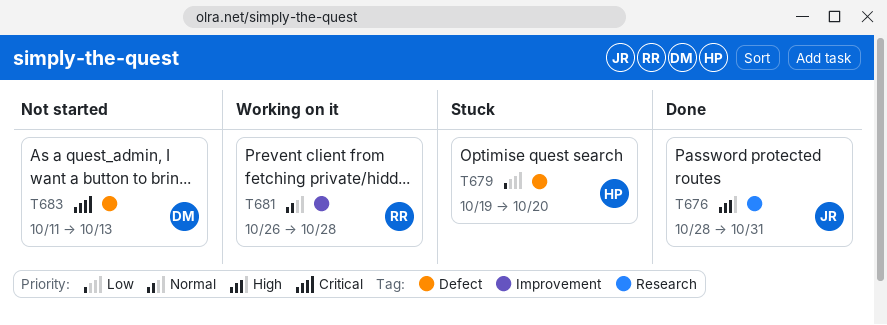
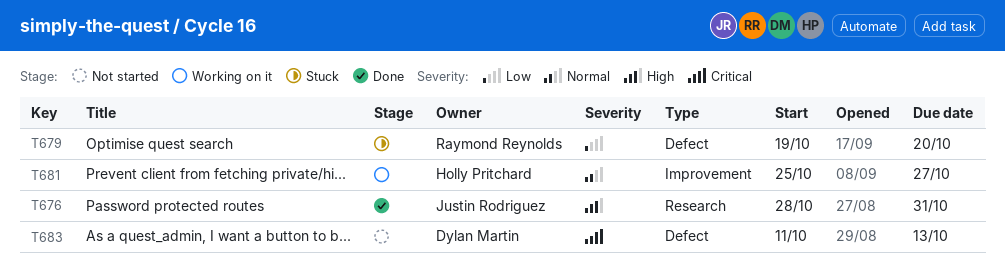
T679, owner: Holly Pritchard -> Raymond Reynolds
T681, owner: Raymond Reynolds -> Holly Pritchard
T681, start: Oct 26 -> Oct 25
T681, due: Oct 28 -> Oct 27

